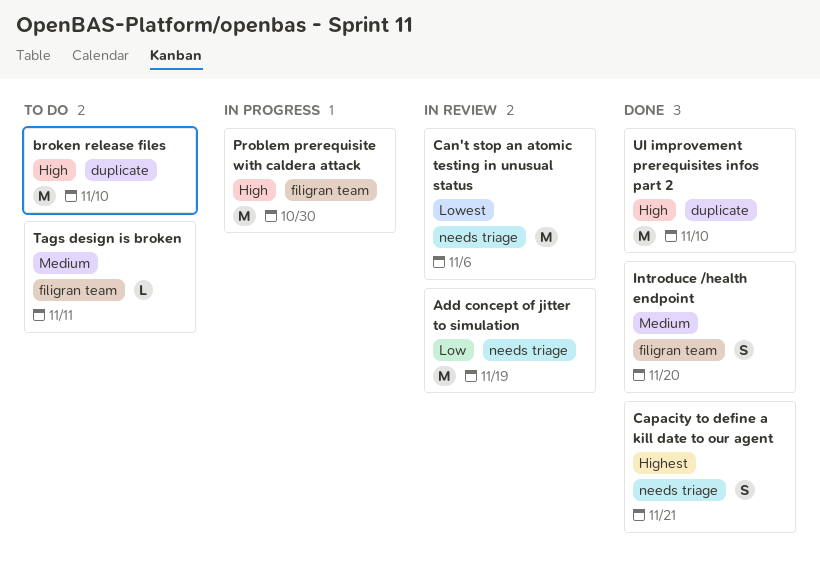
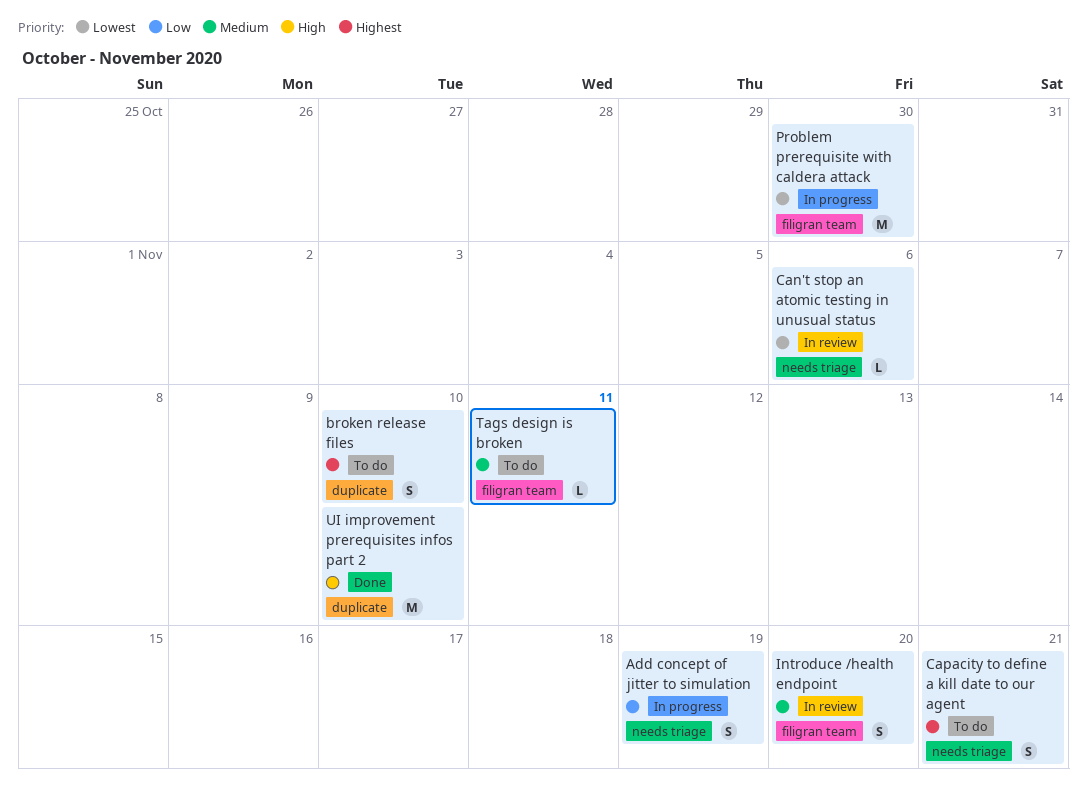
Add concept of jitter to simulation, status: In review -> In progress
Add concept of jitter to simulation, estimate: M -> S
broken release files, priority: High -> Highest
broken release files, estimate: M -> S
Can't stop an atomic testing in unusual status, estimate: M -> L
Capacity to define a kill date to our agent, status: Done -> To do
Introduce /health endpoint, status: Done -> In review
Problem prerequisite with caldera attack, priority: High -> Lowest

